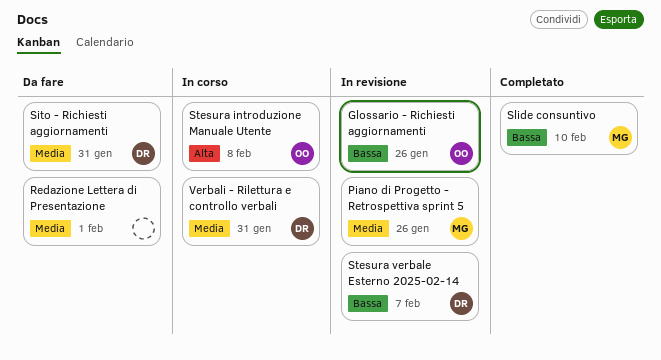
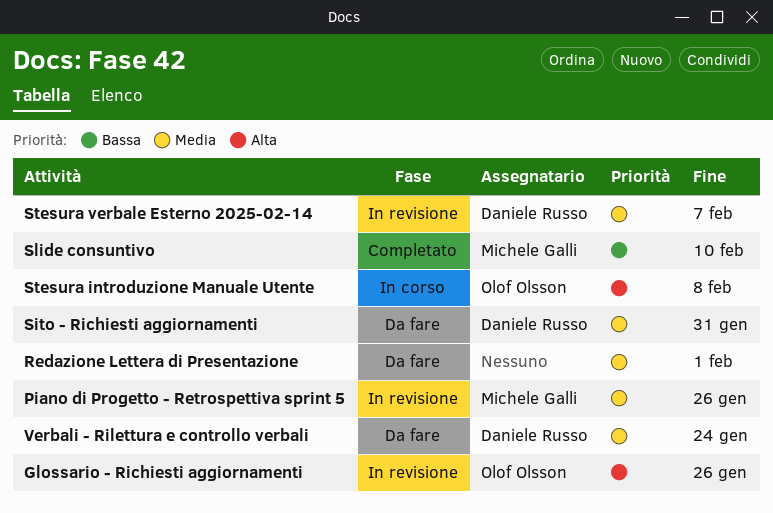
Glossario - Richiesti aggiornamenti, priority: Bassa -> Alta
Stesura verbale Esterno 2025-02-14, priority: Bassa -> Media
Verbali - Rilettura e controllo verbali, status: In corso -> Da fare
Verbali - Rilettura e controllo verbali, due: Jan 31 -> Jan 24

